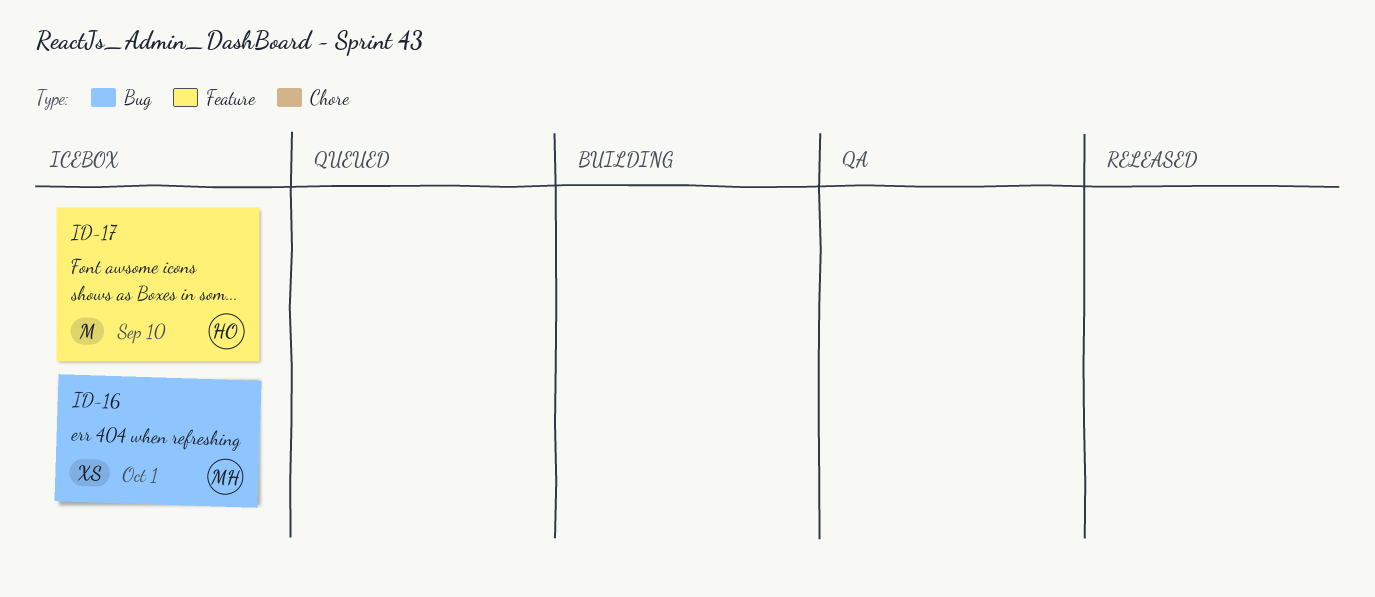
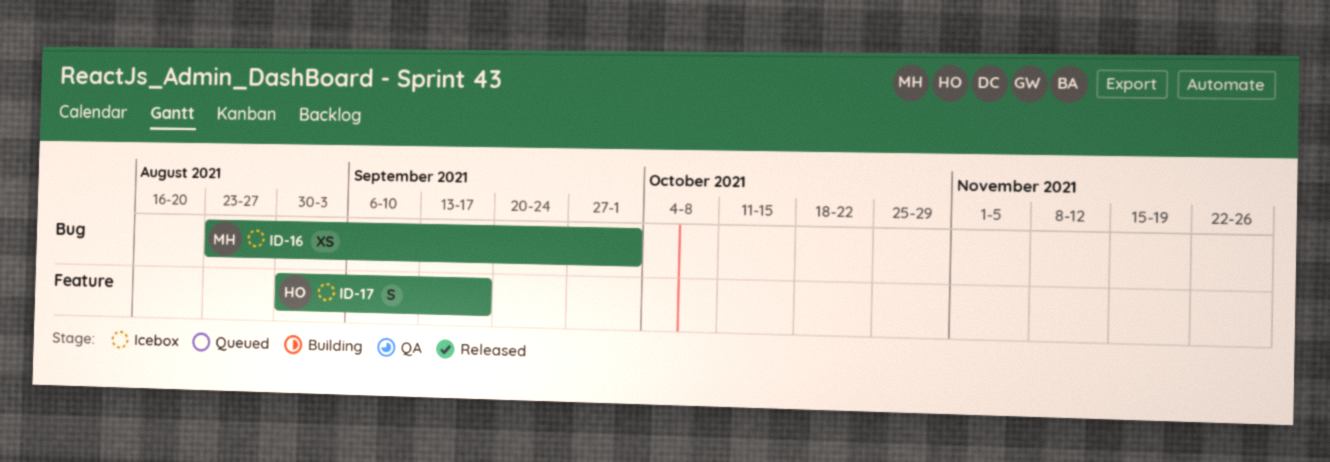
ID-17, estimate: M -> S
ID-17, due: Sep 10 -> Sep 17

